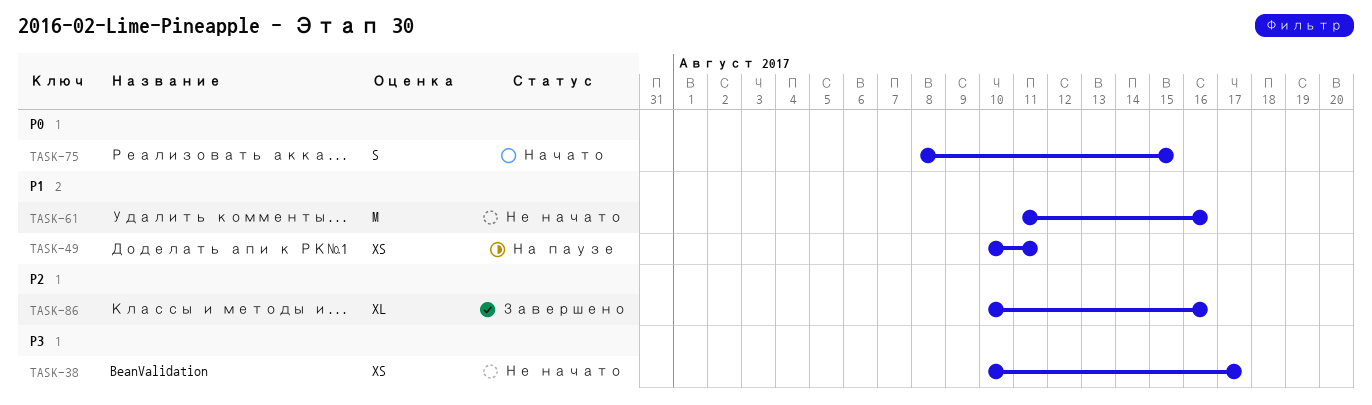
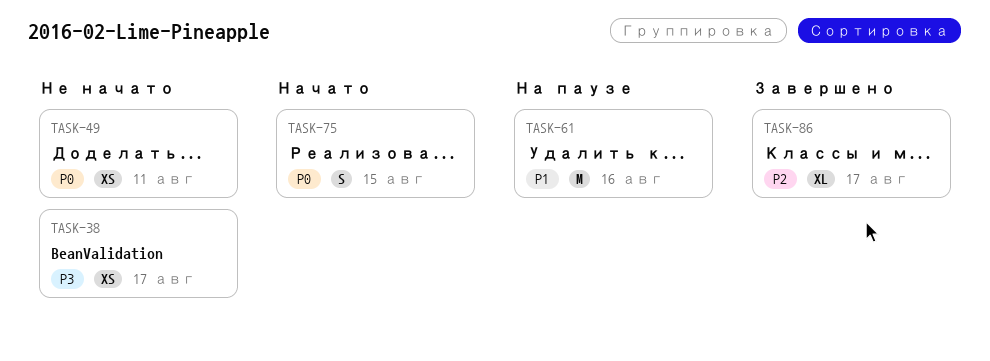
TASK-49, status: На паузе -> Не начато
TASK-49, priority: P1 -> P0
TASK-61, status: Не начато -> На паузе
TASK-86, due: Aug 16 -> Aug 17

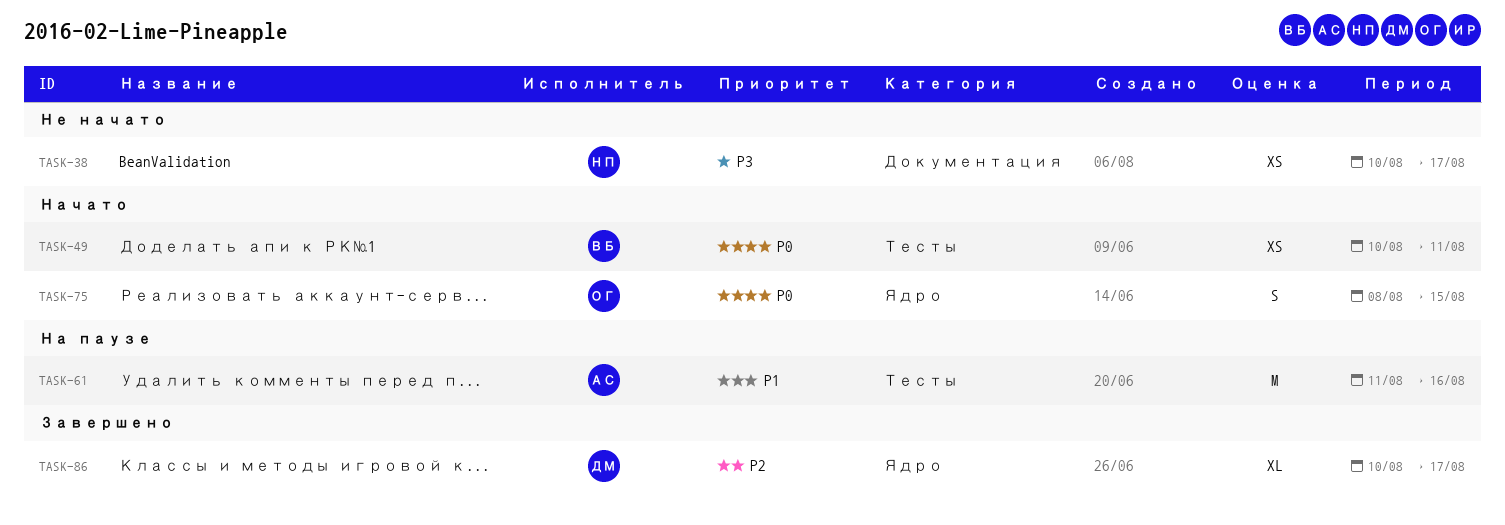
TASK-49, status: Не начато -> Начато

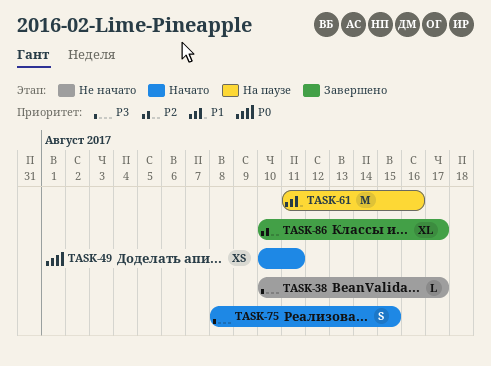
TASK-38, estimate: XS -> L
TASK-75, priority: P0 -> P3

